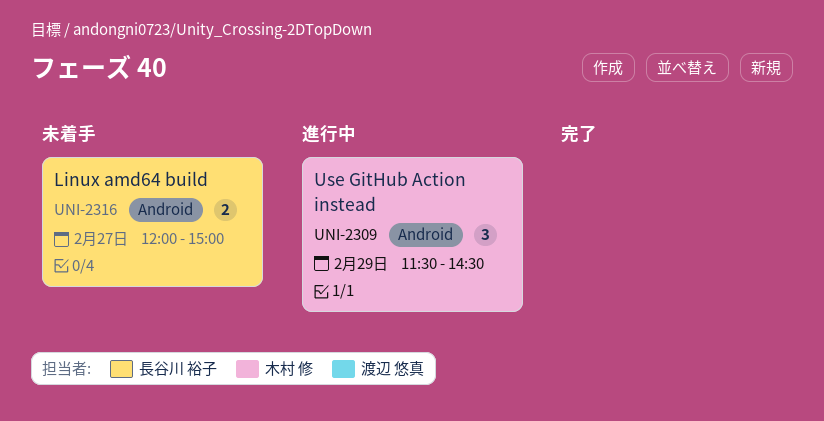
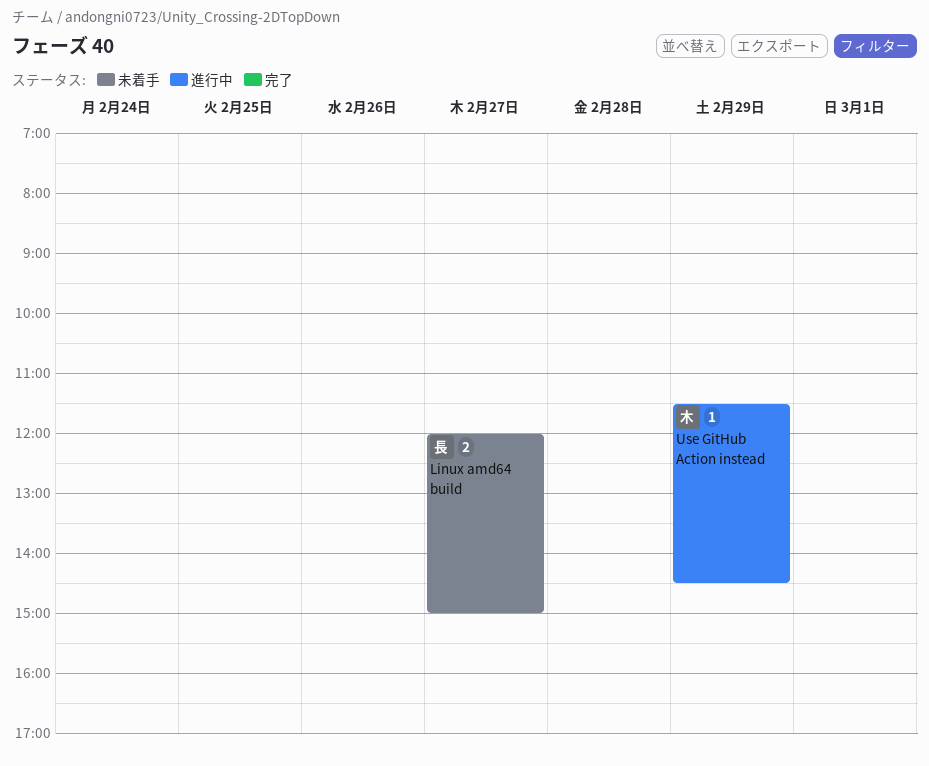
Use GitHub Action instead, estimate: 3 -> 1

